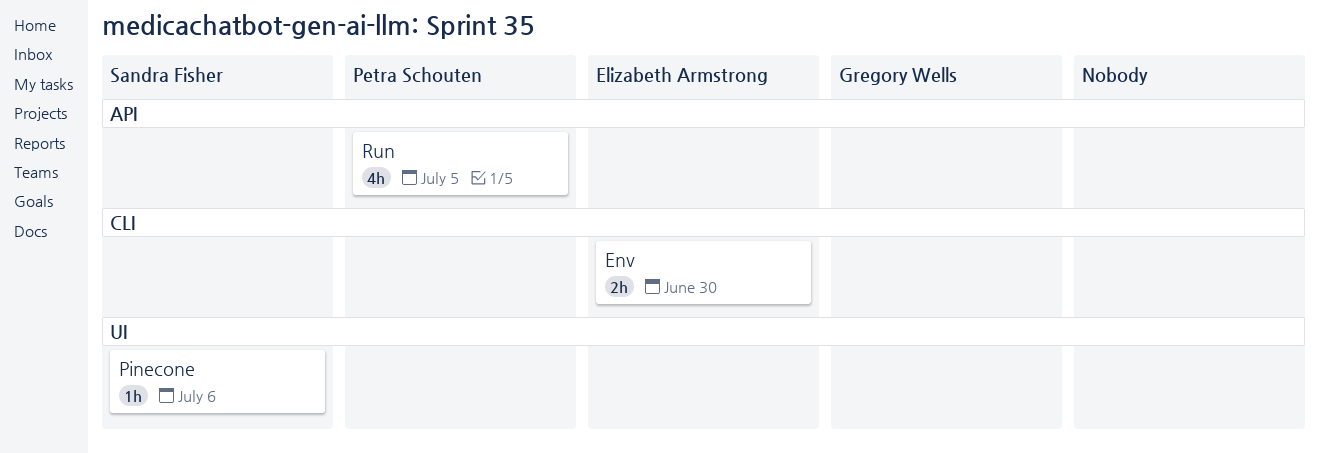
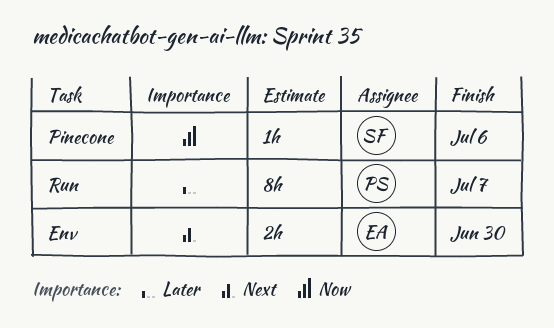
Run, estimate: 4h -> 8h
Run, due: Jul 5 -> Jul 7

